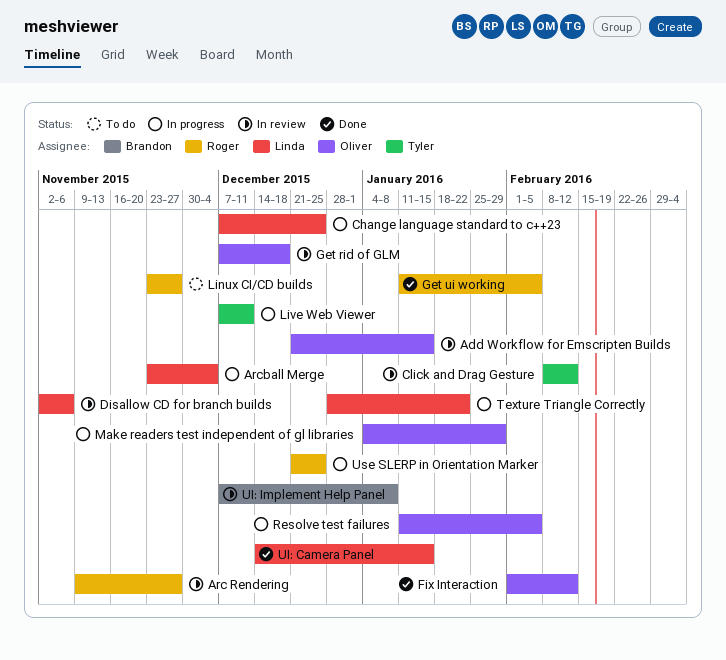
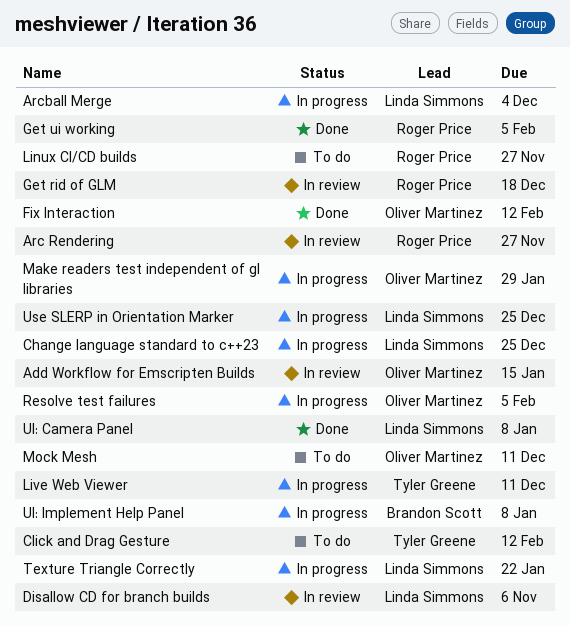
Click and Drag Gesture, status: In review -> To do
Get rid of GLM, owner: Oliver Martinez -> Roger Price
Mock Mesh: none -> present
UI: Camera Panel, due: Jan 15 -> Jan 8
UI: Implement Help Panel, status: In review -> In progress
Use SLERP in Orientation Marker, owner: Roger Price -> Linda Simmons

